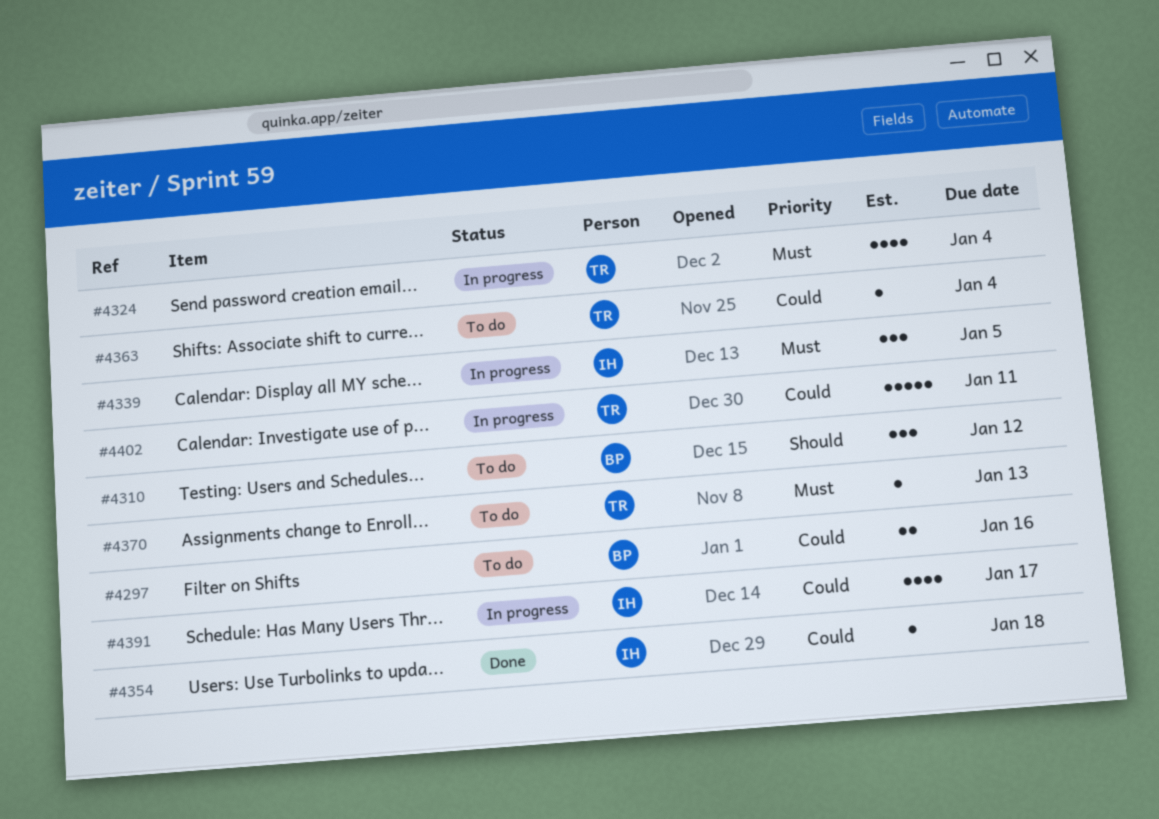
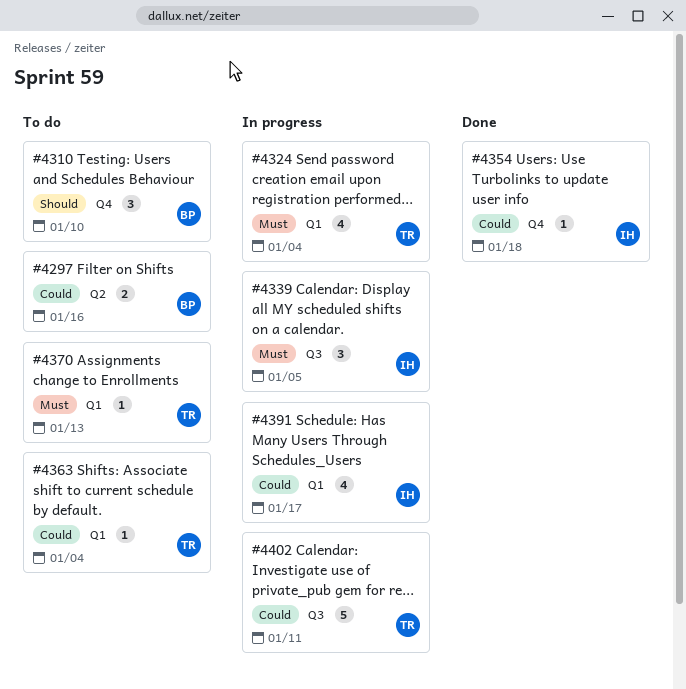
#4310, due: Jan 12 -> Jan 10

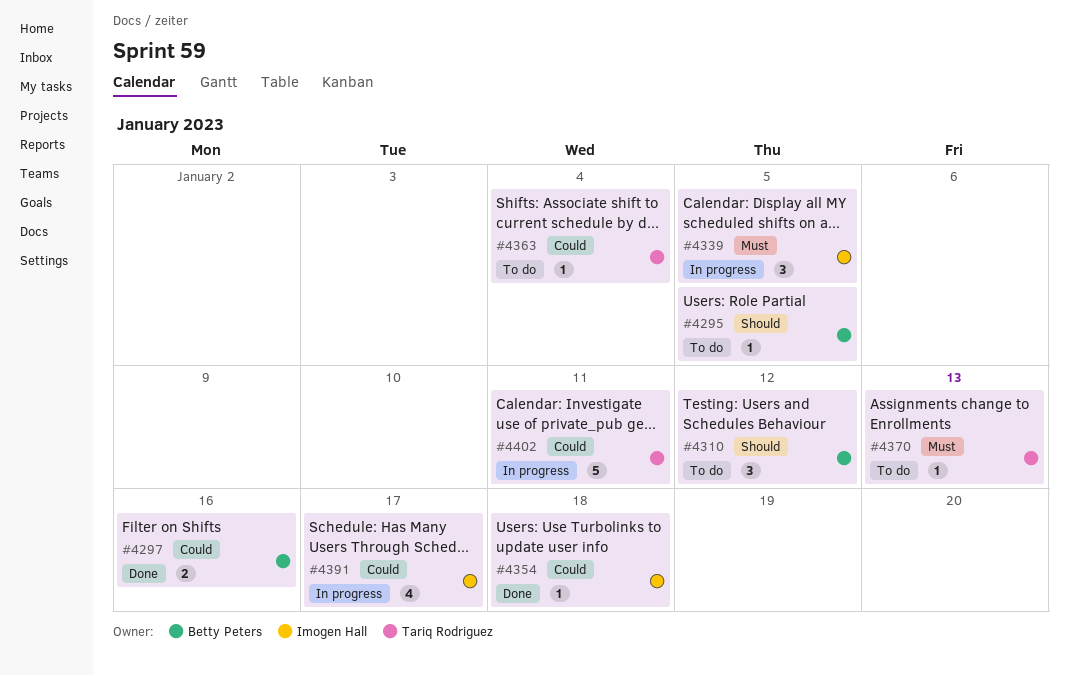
#4295: none -> present
#4297, status: To do -> Done
#4310, due: Jan 10 -> Jan 12
#4324: present -> none

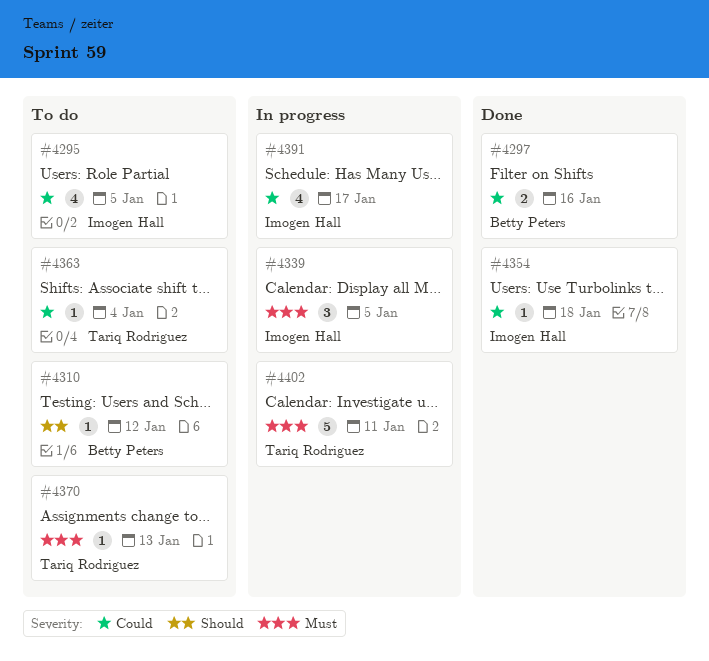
#4295, owner: Betty Peters -> Imogen Hall
#4295, priority: Should -> Could
#4295, estimate: 1 -> 4
#4310, estimate: 3 -> 1
#4402, priority: Could -> Must

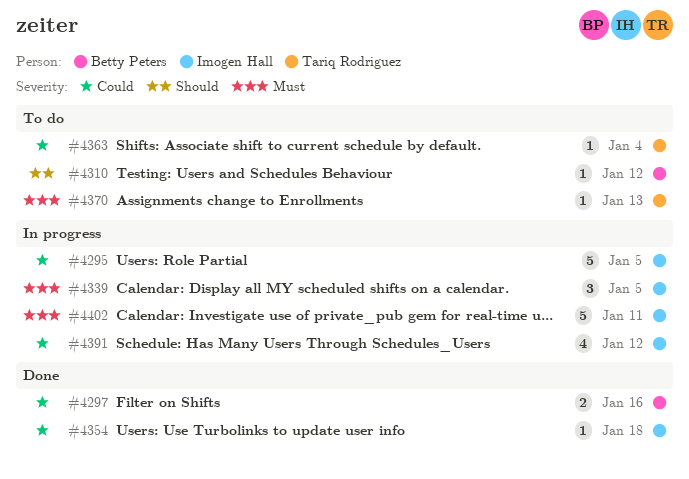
#4295, status: To do -> In progress
#4295, estimate: 4 -> 5
#4391, due: Jan 17 -> Jan 12
#4402, owner: Tariq Rodriguez -> Imogen Hall

